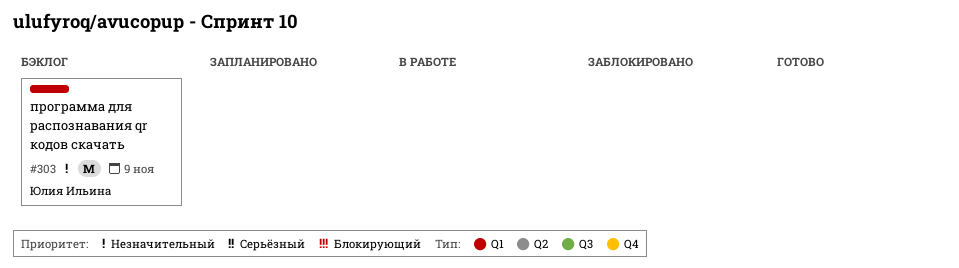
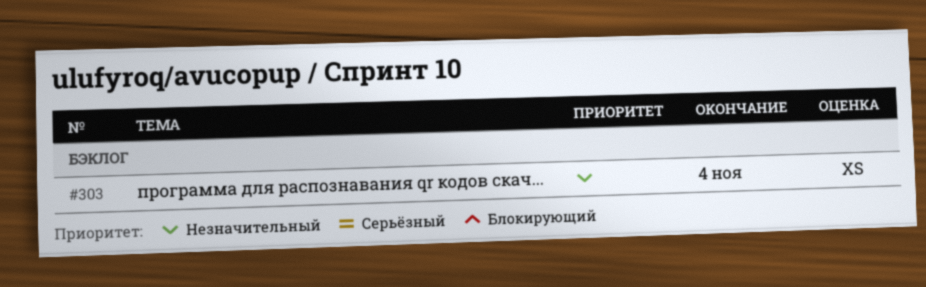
#303, estimate: M -> XS
#303, due: Nov 9 -> Nov 4

